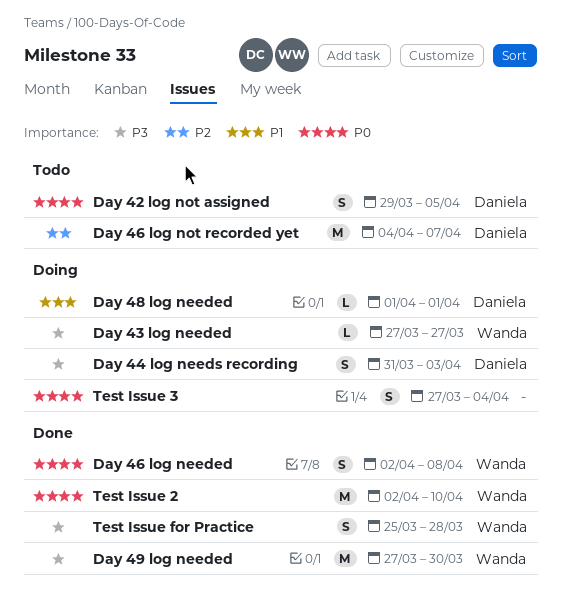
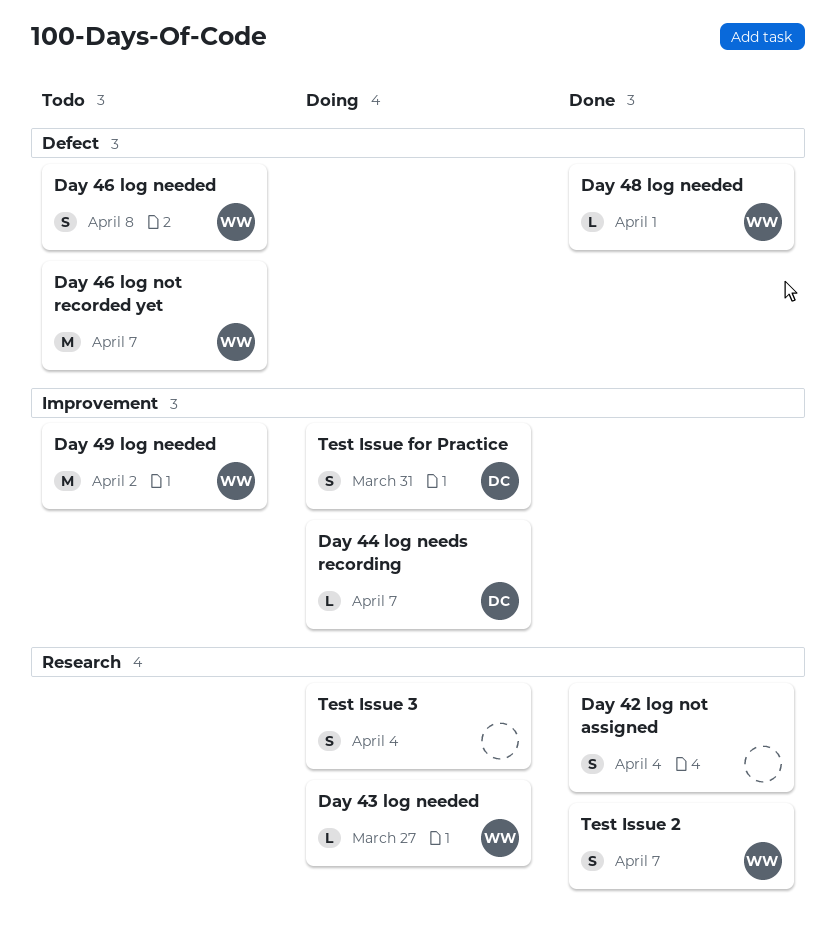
Day 42 log not assigned, status: Todo -> Done
Day 42 log not assigned, owner: Daniela -> none
Day 42 log not assigned, due: Apr 5 -> Apr 4
Day 44 log needs recording, estimate: S -> L
Day 44 log needs recording, due: Apr 3 -> Apr 7
Day 46 log needed, status: Done -> Todo
Day 46 log not recorded yet, owner: Daniela -> Wanda
Day 48 log needed, status: Doing -> Done
Day 48 log needed, owner: Daniela -> Wanda
Day 49 log needed, status: Done -> Todo
Day 49 log needed, due: Mar 30 -> Apr 2
Test Issue 2, estimate: M -> S
Test Issue 2, due: Apr 10 -> Apr 7
Test Issue for Practice, status: Done -> Doing
Test Issue for Practice, owner: Wanda -> Daniela
Test Issue for Practice, due: Mar 28 -> Mar 31

